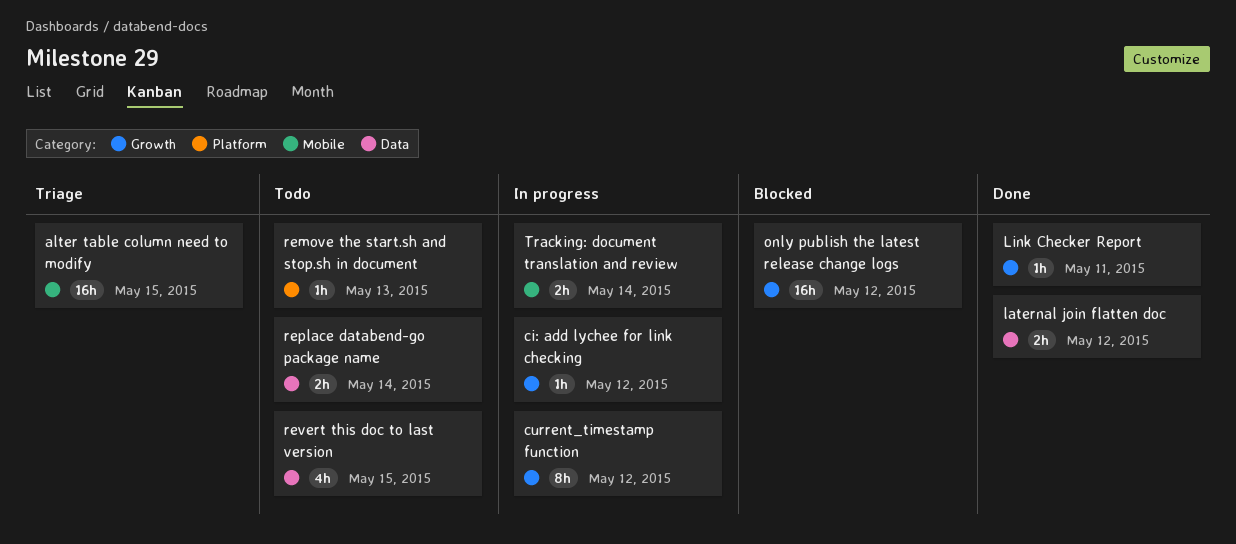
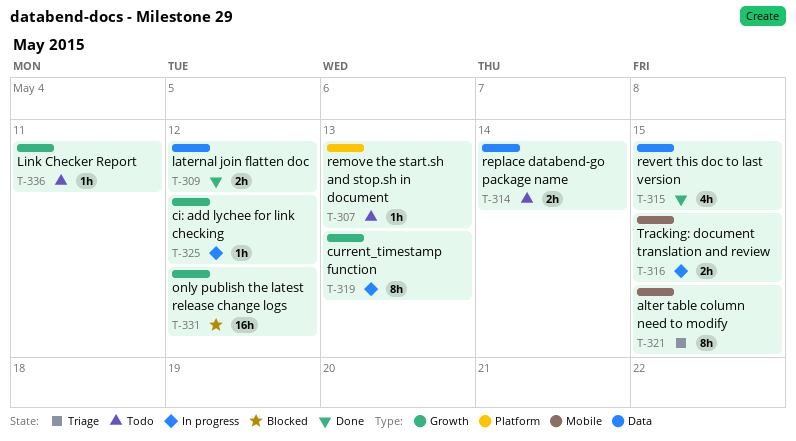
alter table column need to modify, estimate: 16h -> 8h
current_timestamp function, due: May 12 -> May 13
Link Checker Report, status: Done -> Todo
revert this doc to last version, status: Todo -> Done
Tracking: document translation and review, due: May 14 -> May 15

